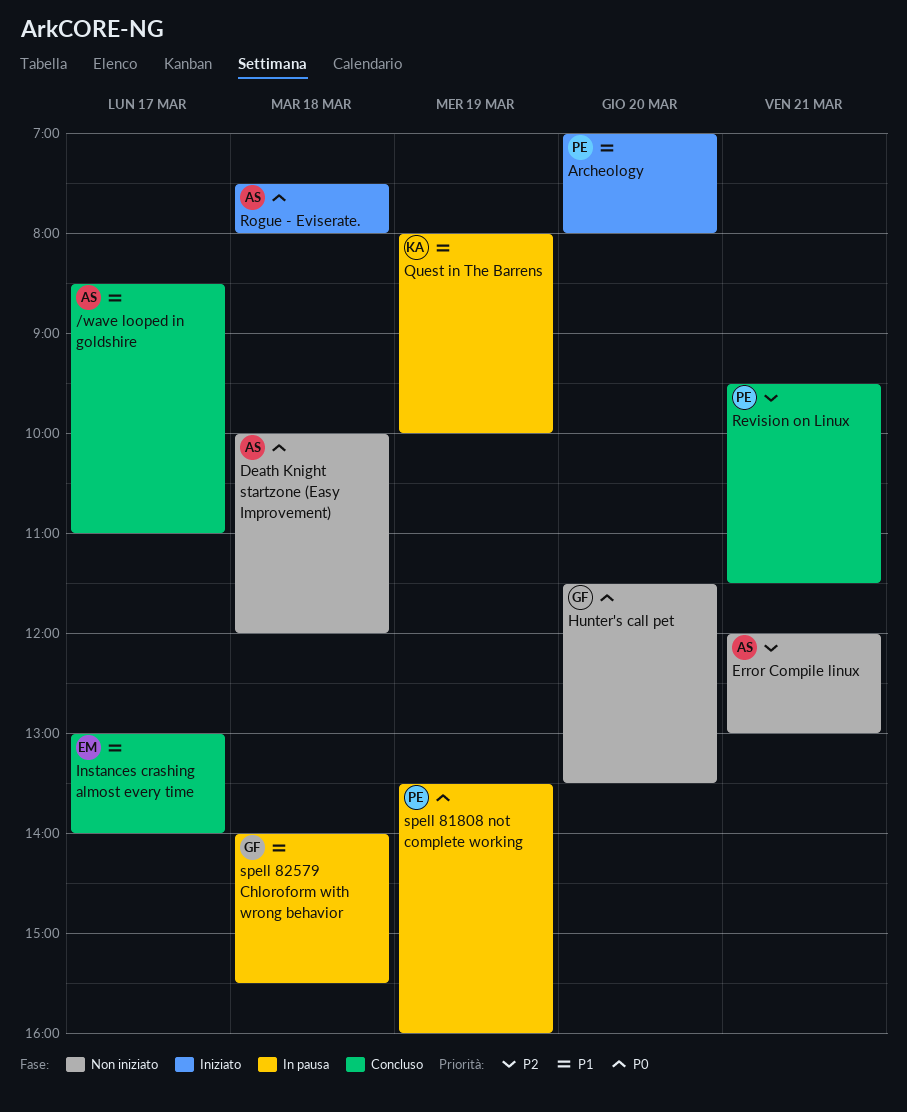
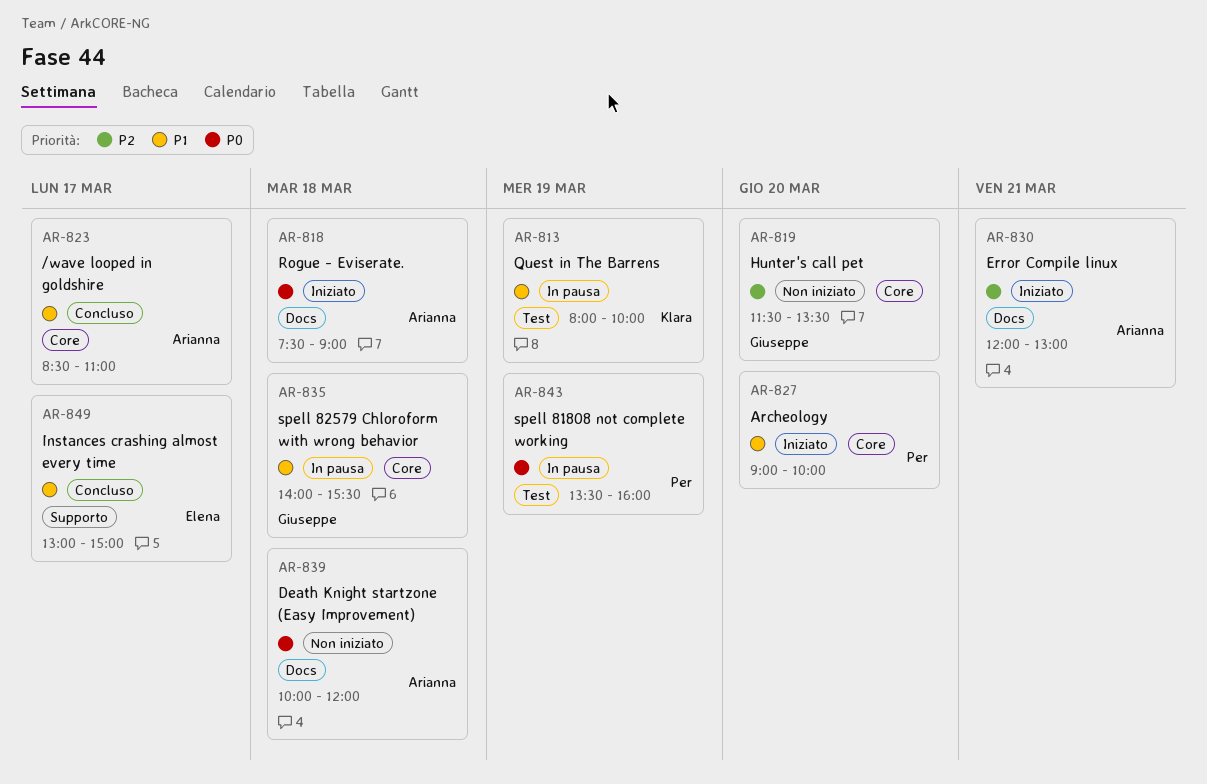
Archeology, begins: 07:00 -> 09:00
Archeology, ends: 08:00 -> 10:00
Error Compile linux, status: Non iniziato -> Iniziato
Hunter's call pet, priority: P0 -> P2
Instances crashing almost every time, ends: 14:00 -> 15:00
Revision on Linux: present -> none
Rogue - Eviserate., ends: 08:00 -> 09:00

